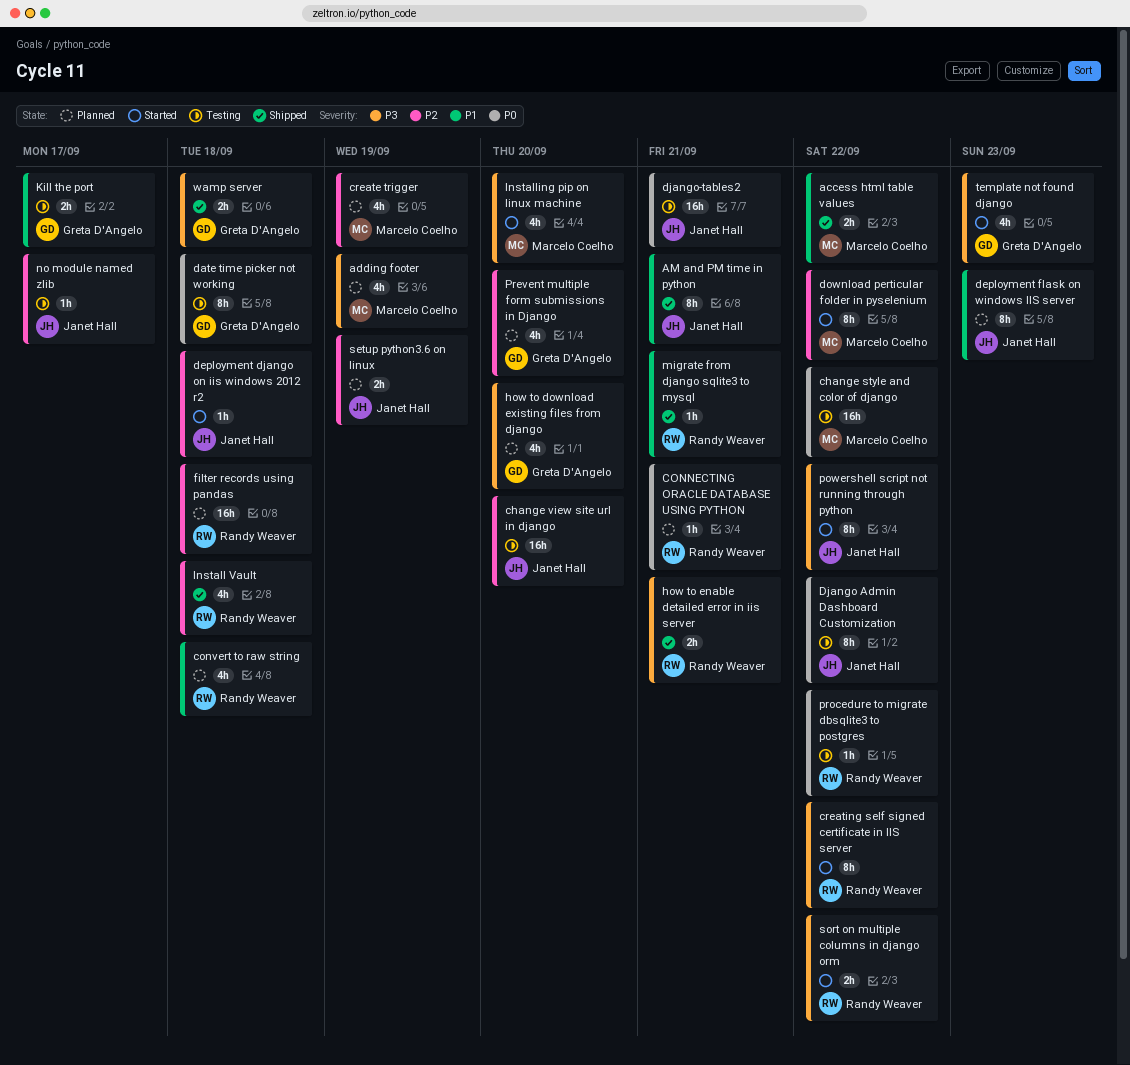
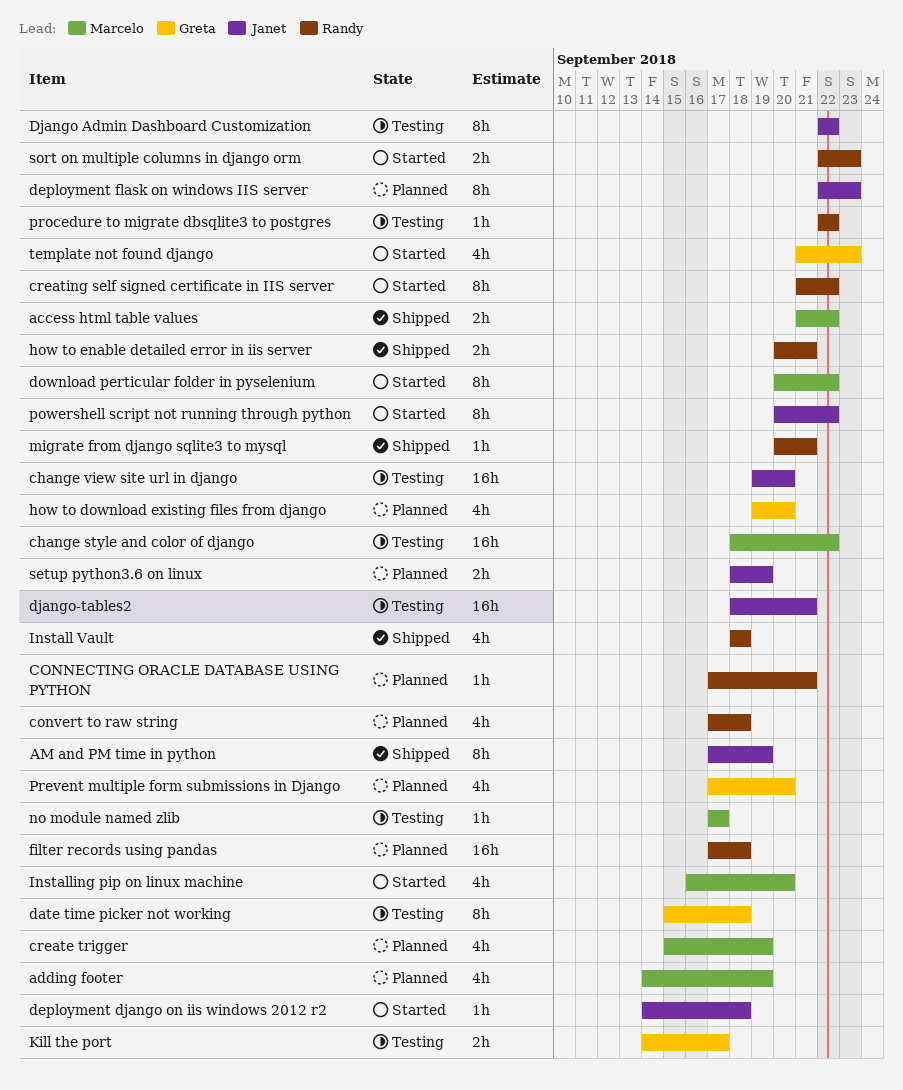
AM and PM time in python, due: Sep 21 -> Sep 19
no module named zlib, owner: Janet Hall -> Marcelo Coelho
sort on multiple columns in django orm, due: Sep 22 -> Sep 23
wamp server: present -> none

